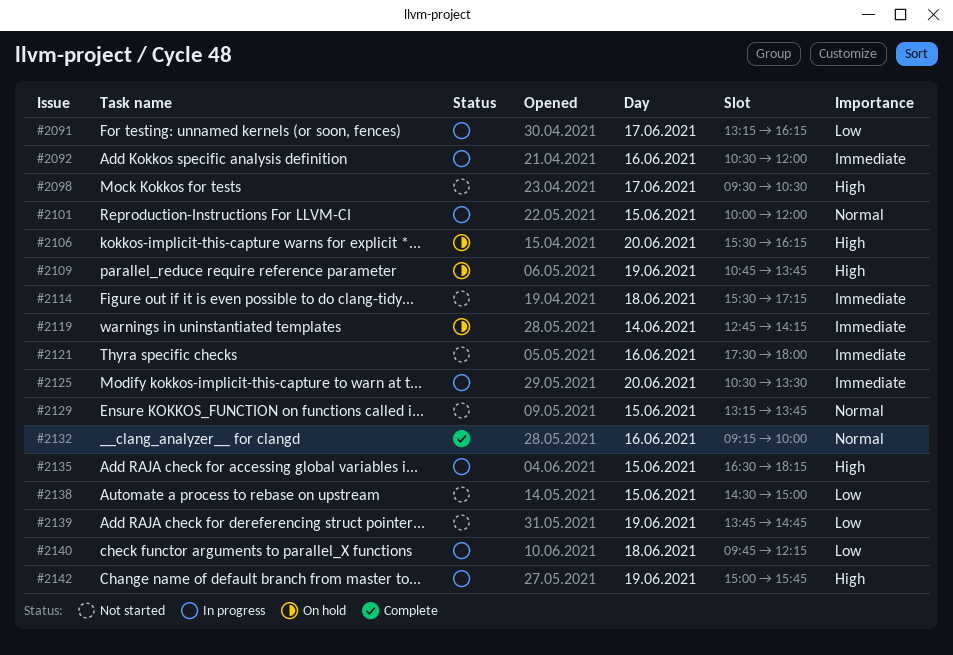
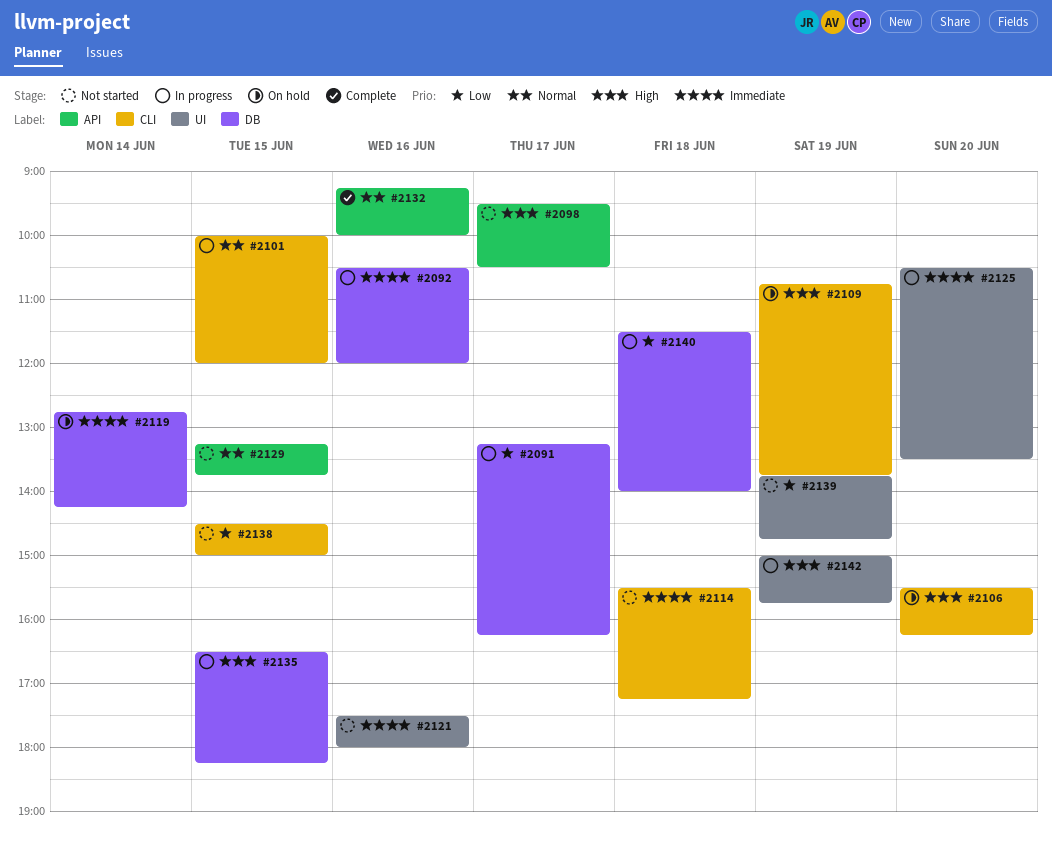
#2140, begins: 09:45 -> 11:30
#2140, ends: 12:15 -> 14:00

